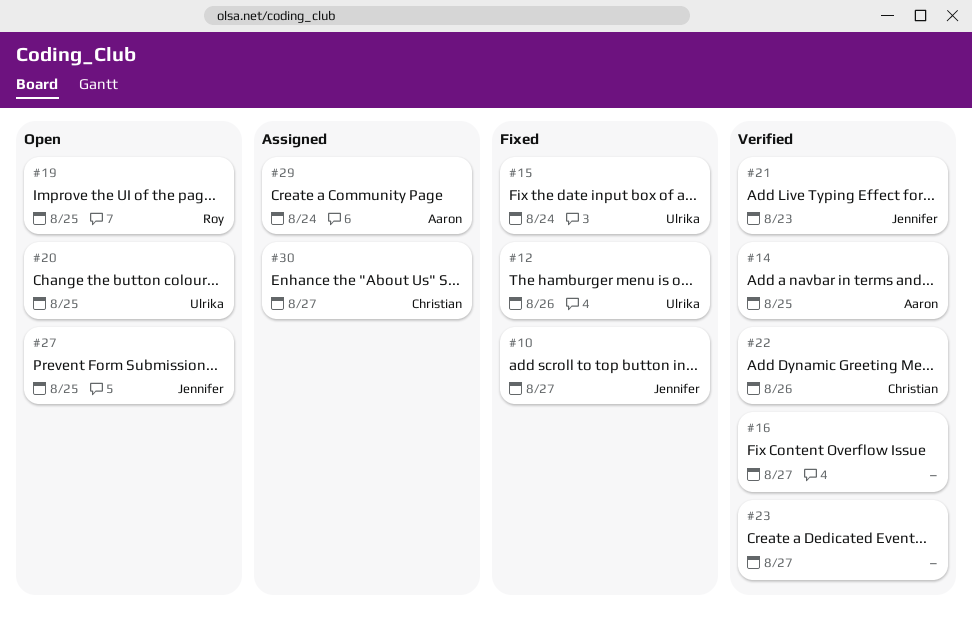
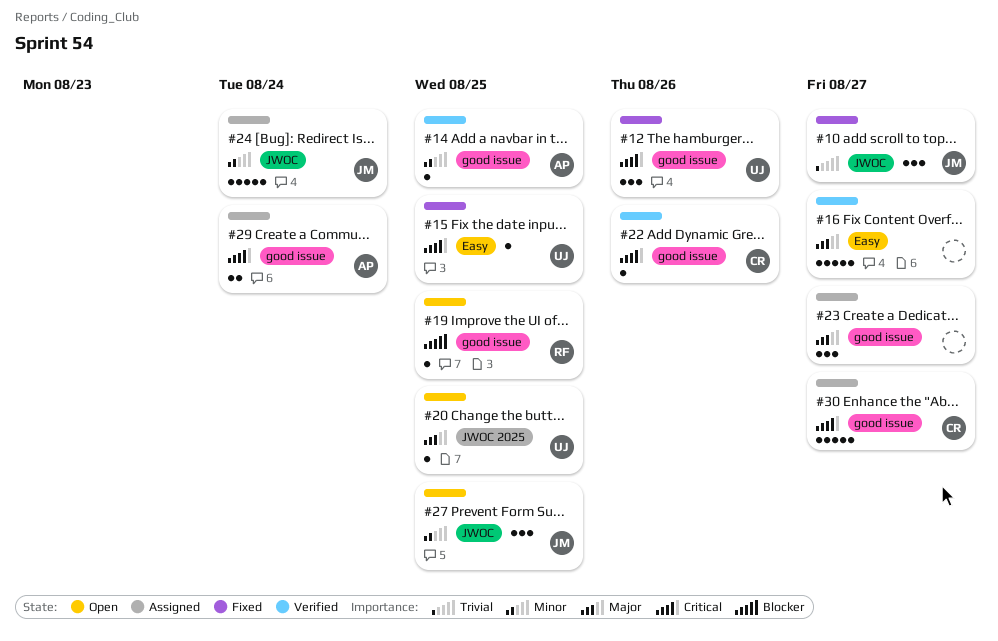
#15, due: Aug 24 -> Aug 25
#21: present -> none
#23, status: Verified -> Assigned
#24: none -> present

